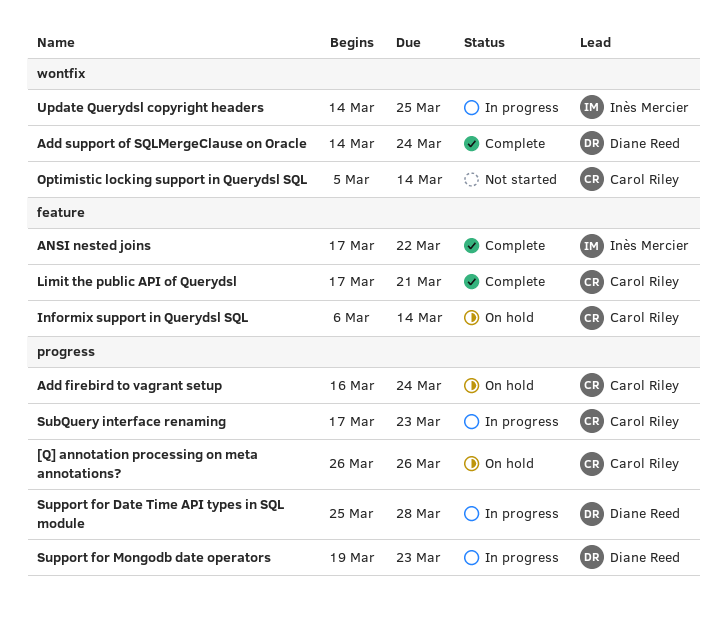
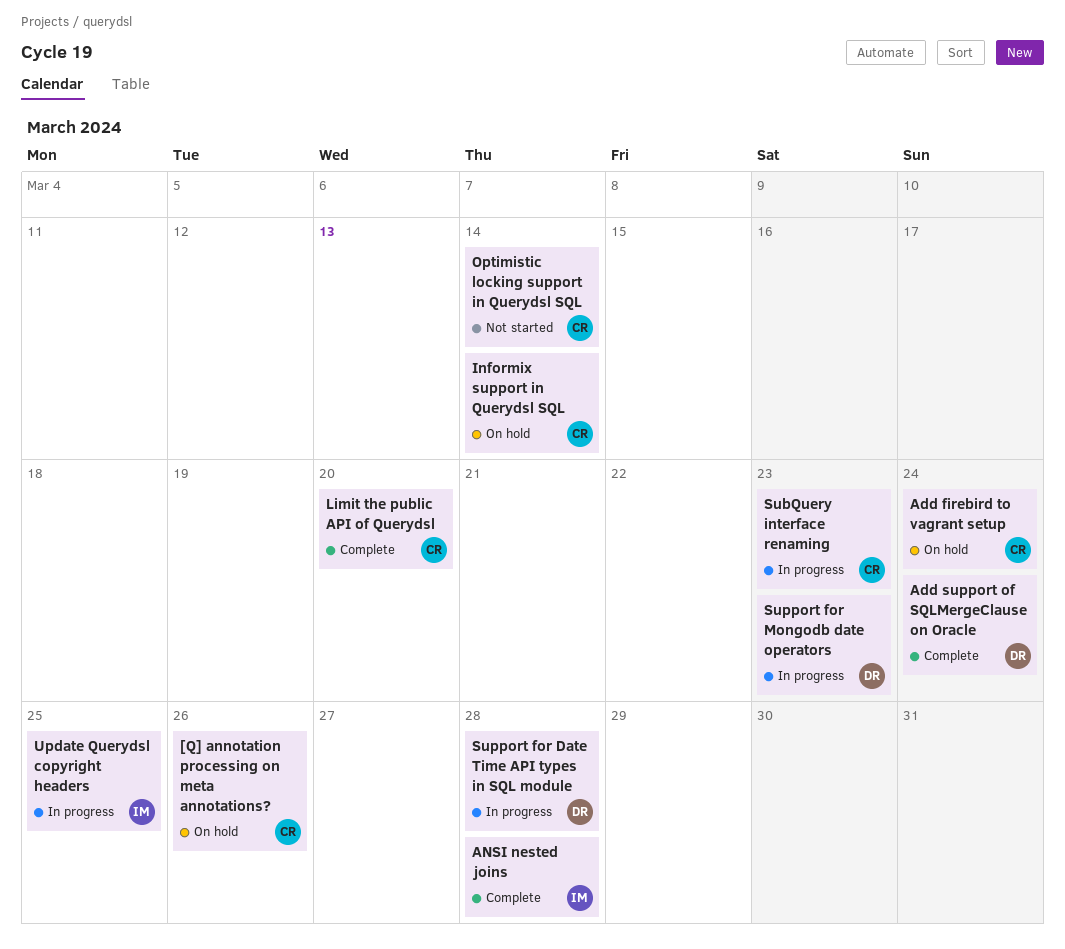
ANSI nested joins, due: Mar 22 -> Mar 28
Limit the public API of Querydsl, due: Mar 21 -> Mar 20

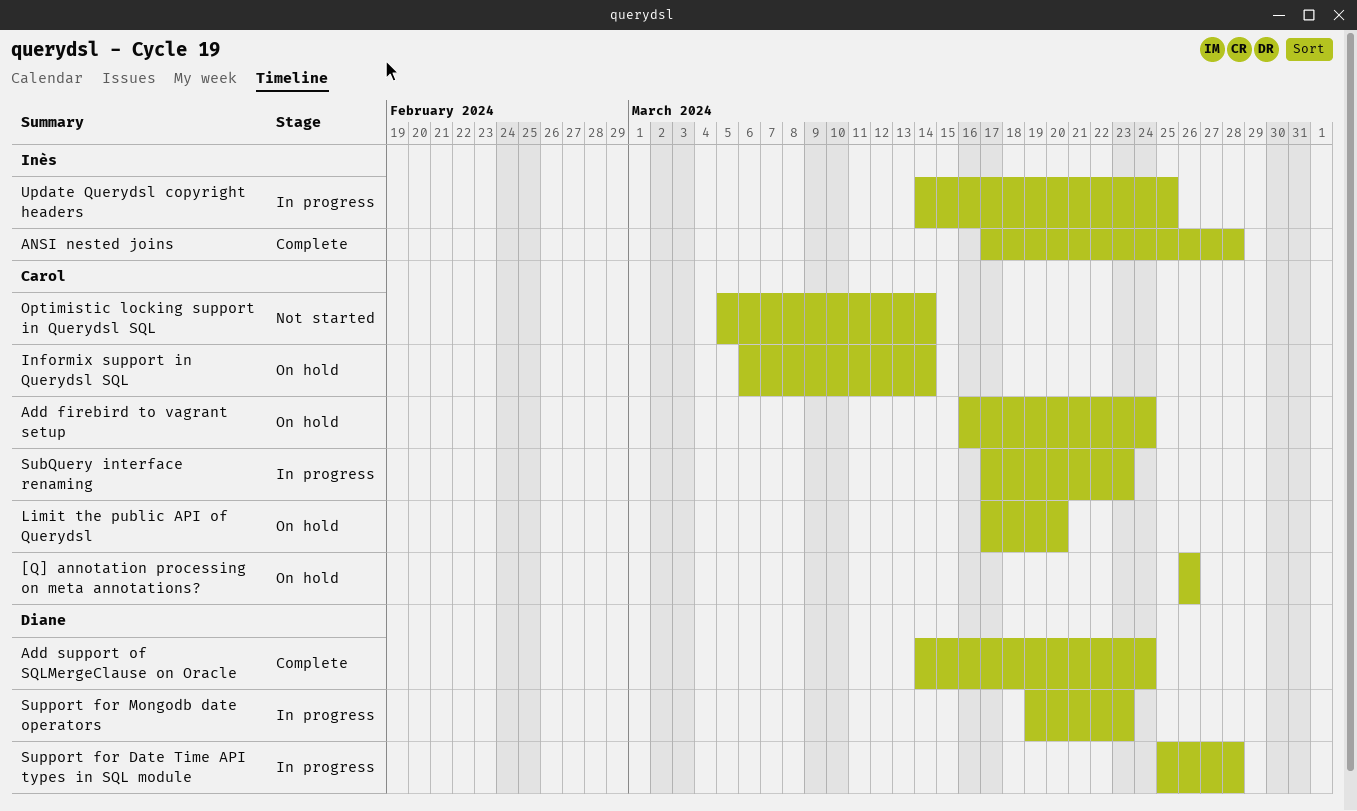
Limit the public API of Querydsl, status: Complete -> On hold

